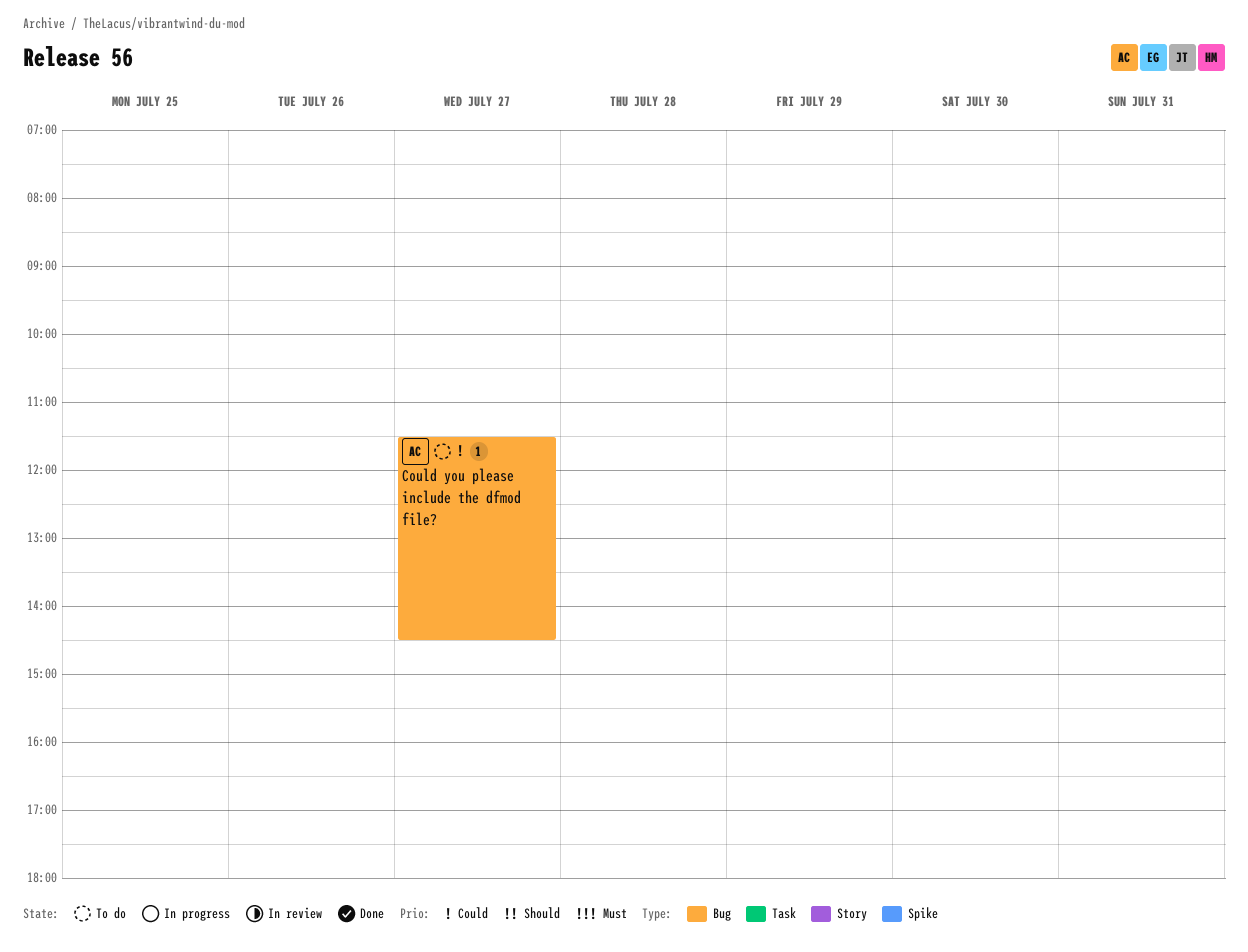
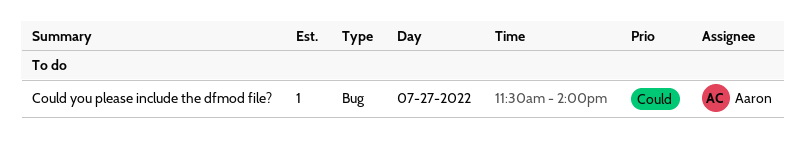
Could you please include the dfmod file?, ends: 14:30 -> 14:00

